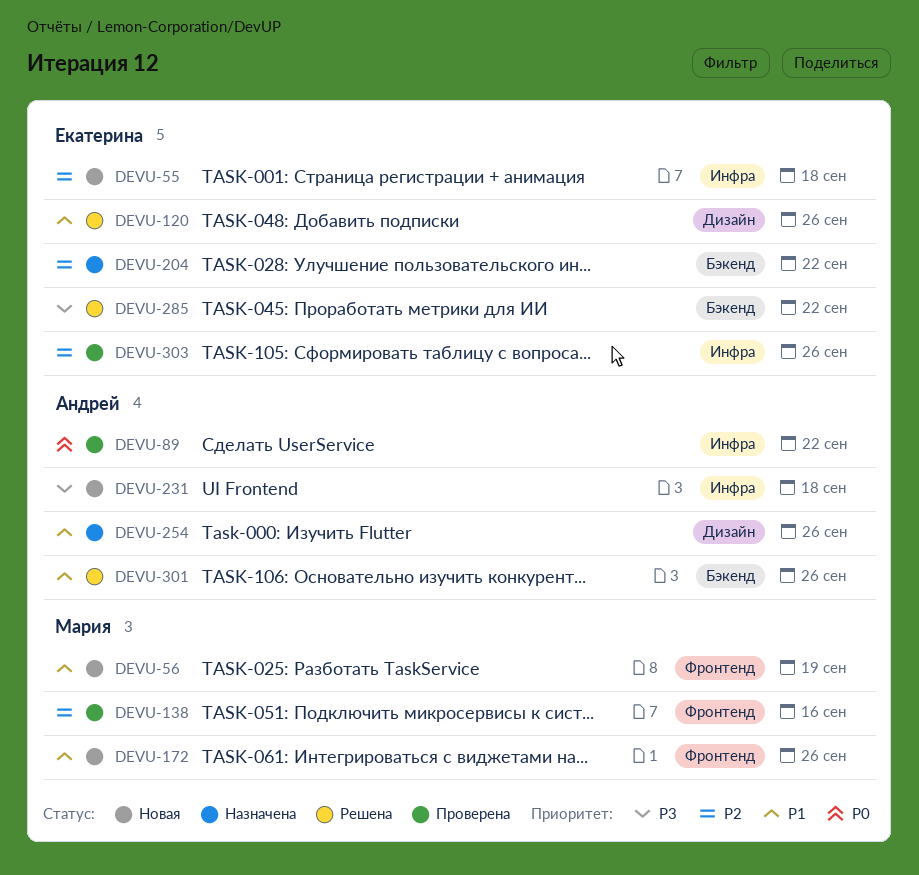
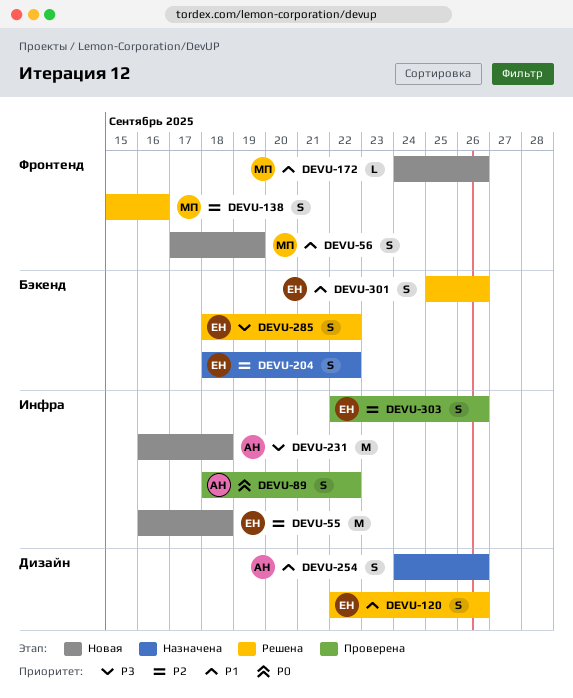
DEVU-138, status: Проверена -> Решена
DEVU-301, owner: Андрей -> Екатерина

